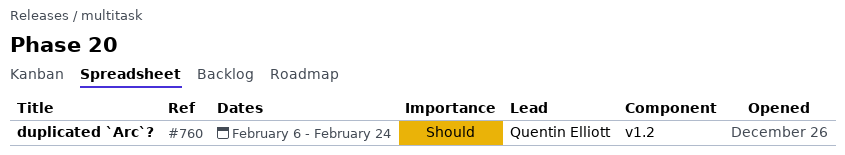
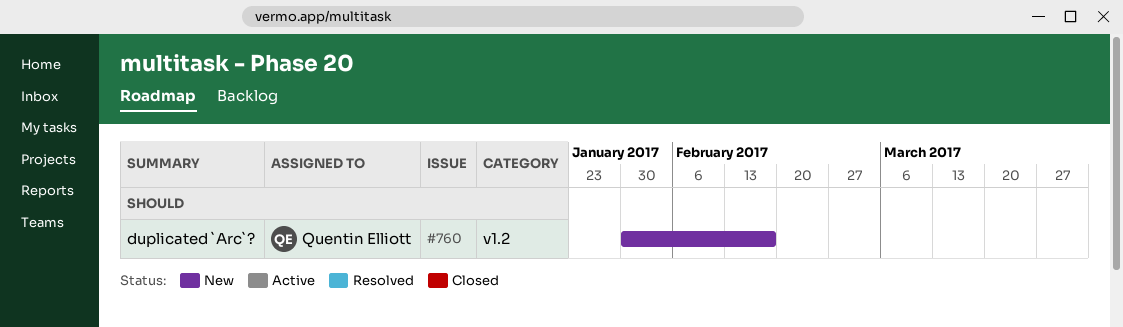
#760, start: Feb 6 -> Jan 30
#760, due: Feb 24 -> Feb 17

